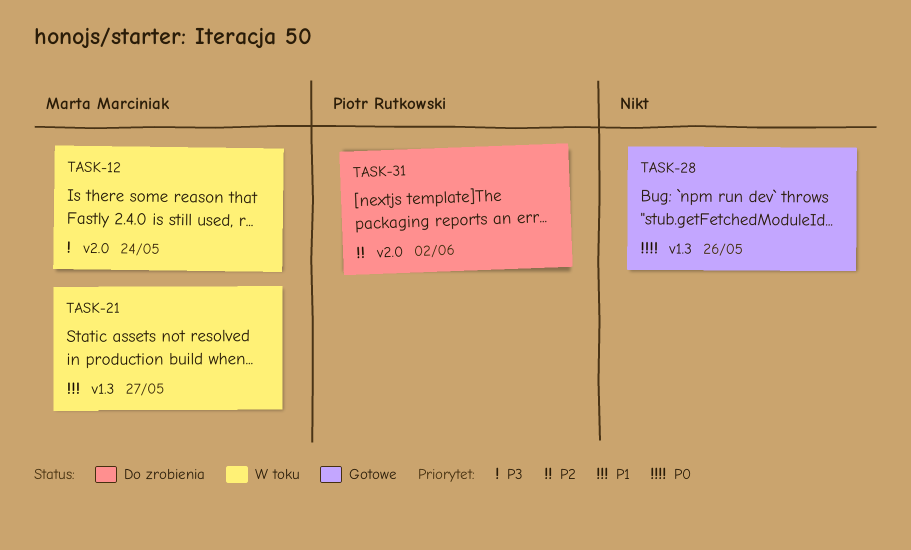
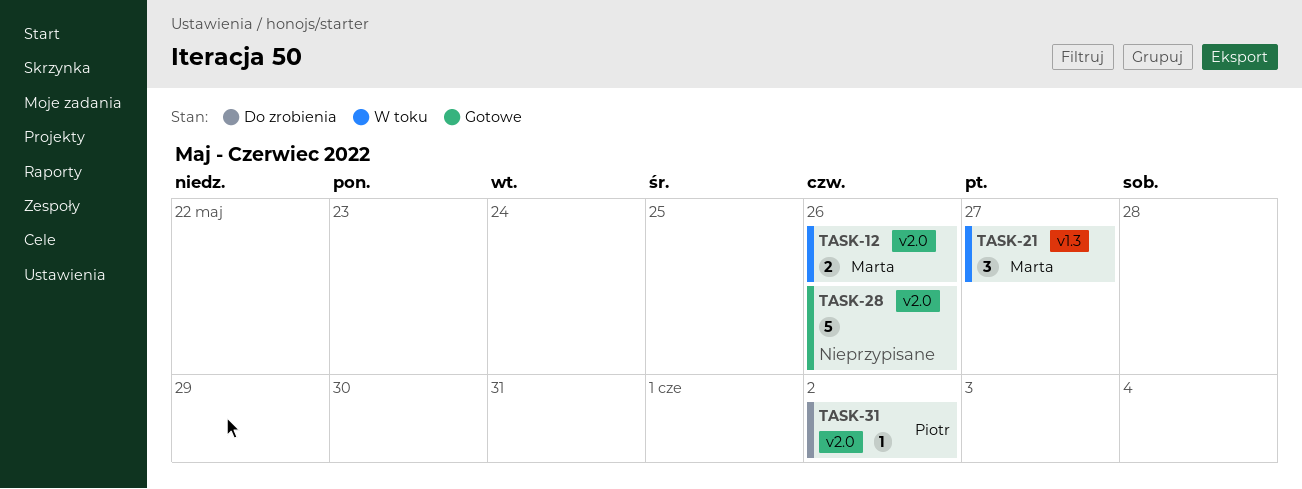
TASK-12, due: May 24 -> May 26
TASK-28, label: v1.3 -> v2.0

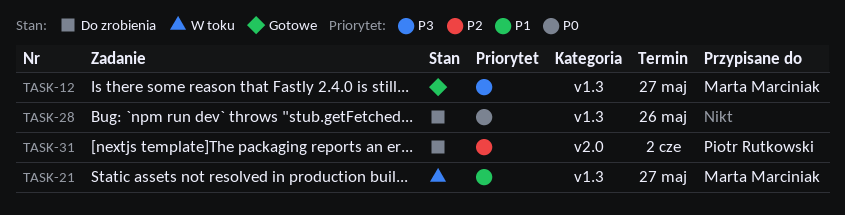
TASK-12, status: W toku -> Gotowe
TASK-12, label: v2.0 -> v1.3
TASK-12, due: May 26 -> May 27
TASK-28, status: Gotowe -> Do zrobienia
TASK-28, label: v2.0 -> v1.3

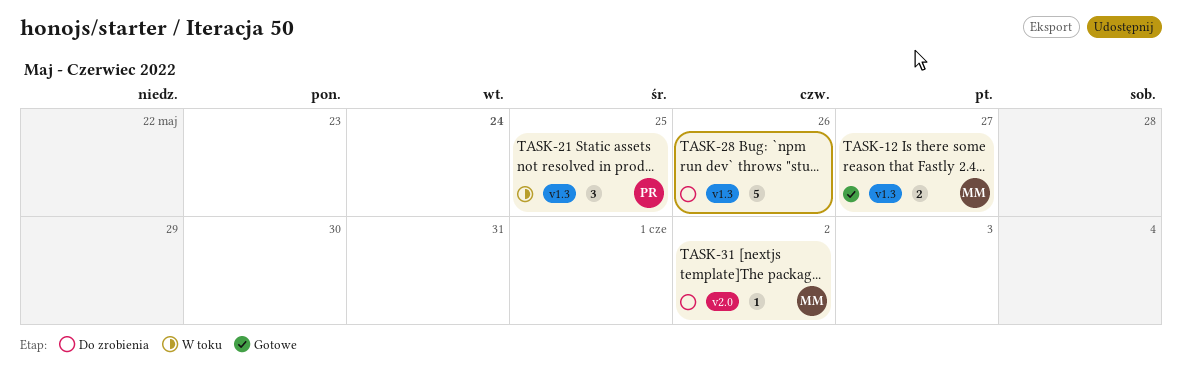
TASK-21, owner: Marta Marciniak -> Piotr Rutkowski
TASK-21, due: May 27 -> May 25
TASK-31, owner: Piotr Rutkowski -> Marta Marciniak

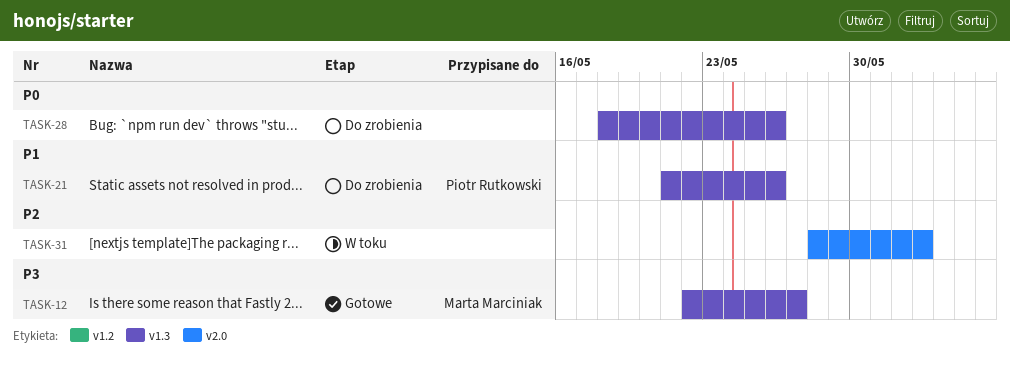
TASK-21, status: W toku -> Do zrobienia
TASK-21, due: May 25 -> May 26
TASK-31, status: Do zrobienia -> W toku
TASK-31, owner: Marta Marciniak -> none

